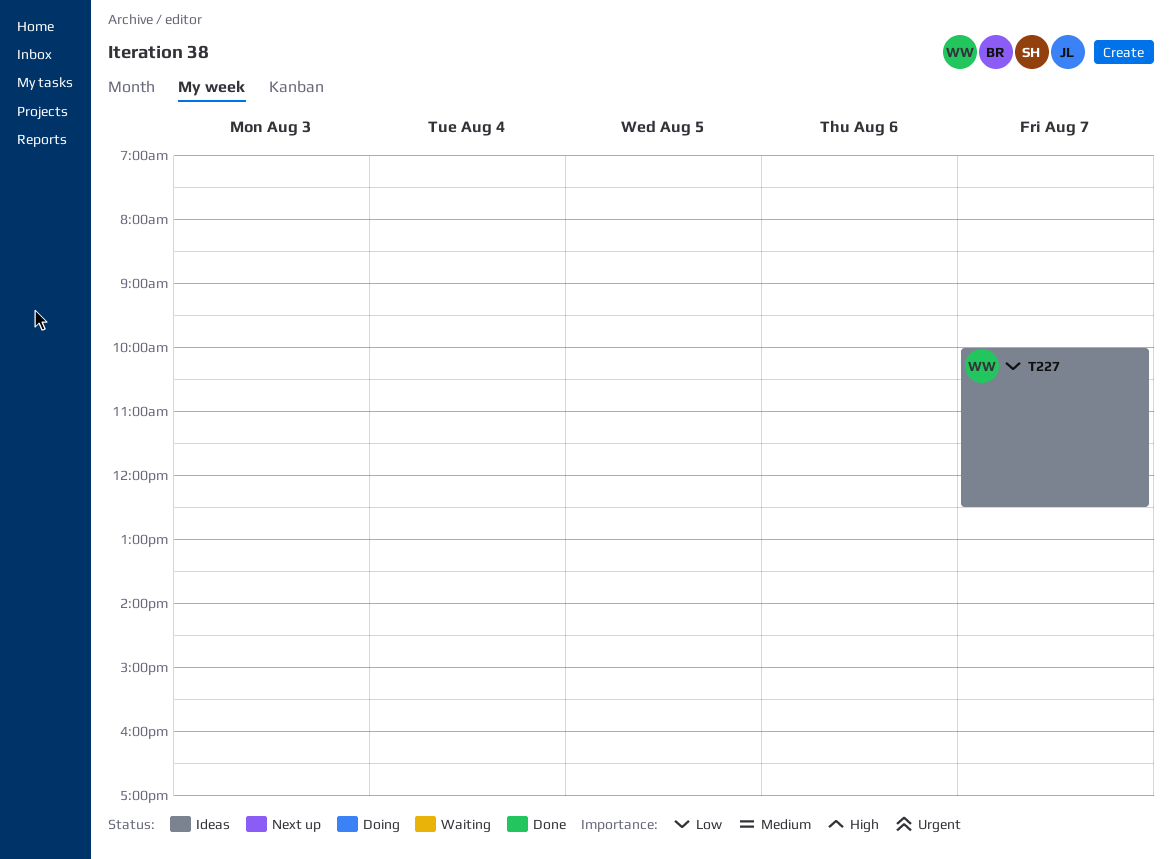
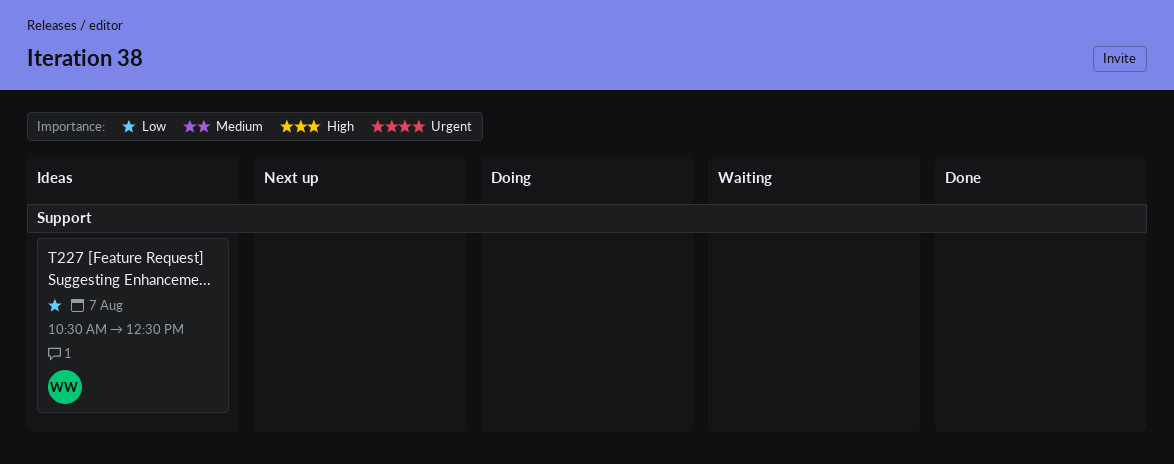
T227, begins: 10:00 -> 10:30

